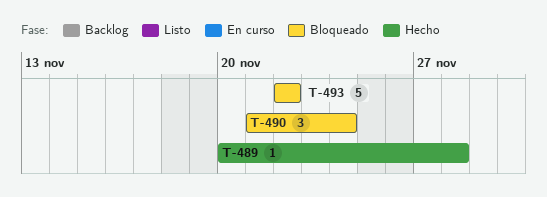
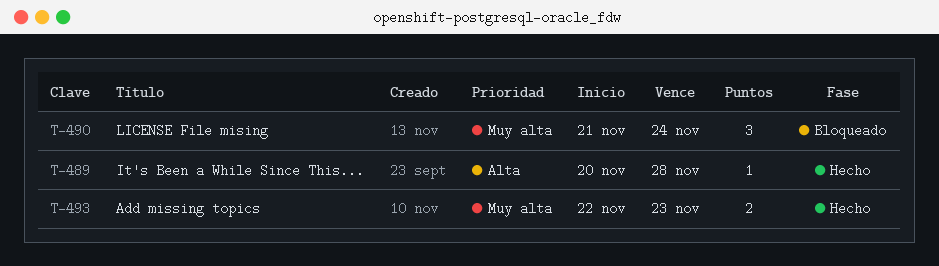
T-493, status: Bloqueado -> Hecho
T-493, estimate: 5 -> 2
T-493, due: Nov 22 -> Nov 23

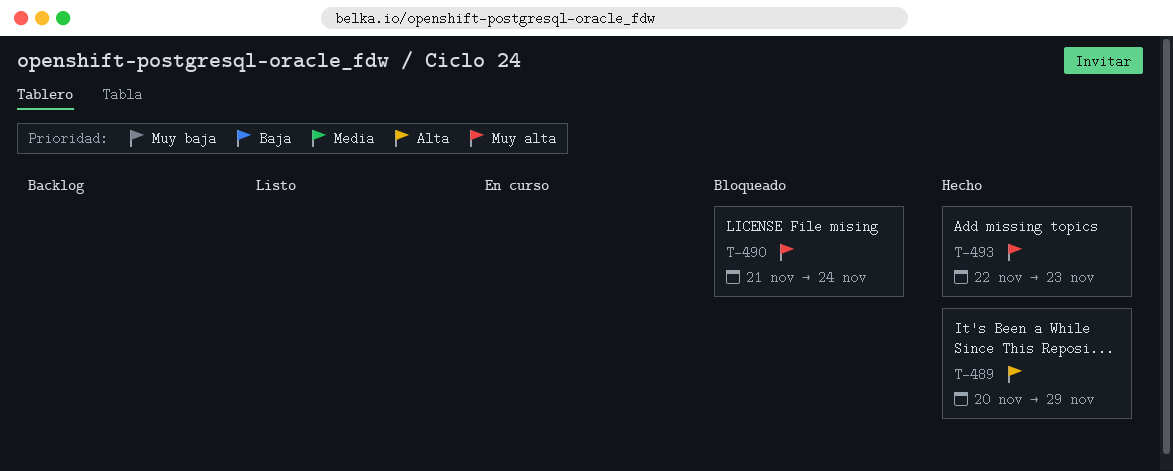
T-489, due: Nov 28 -> Nov 29

